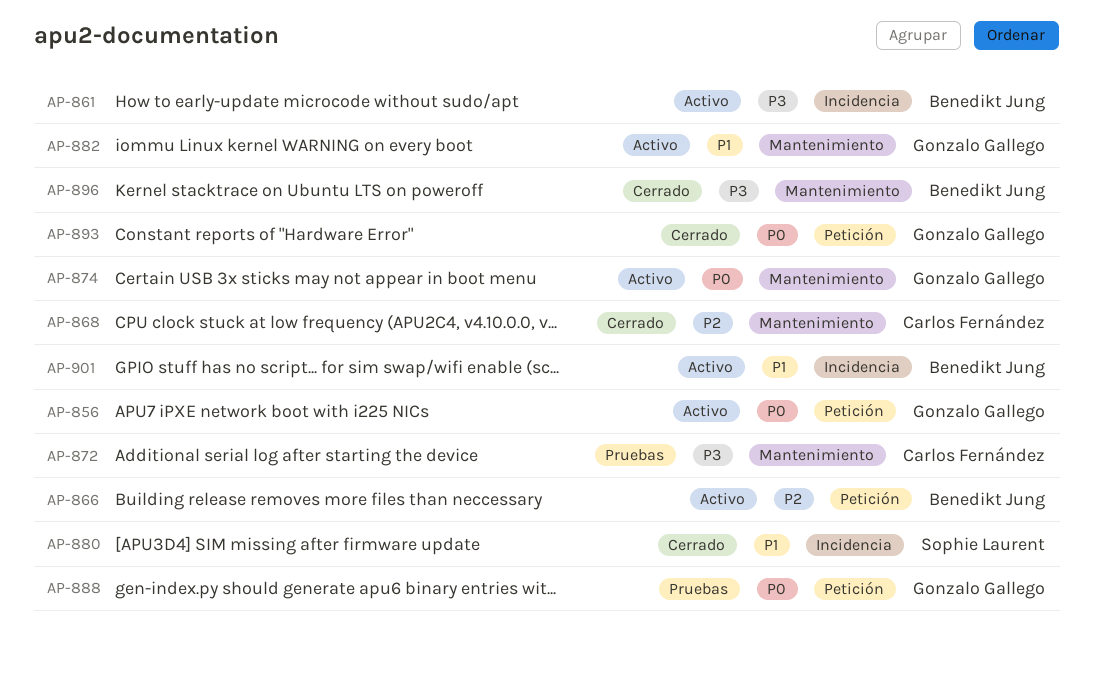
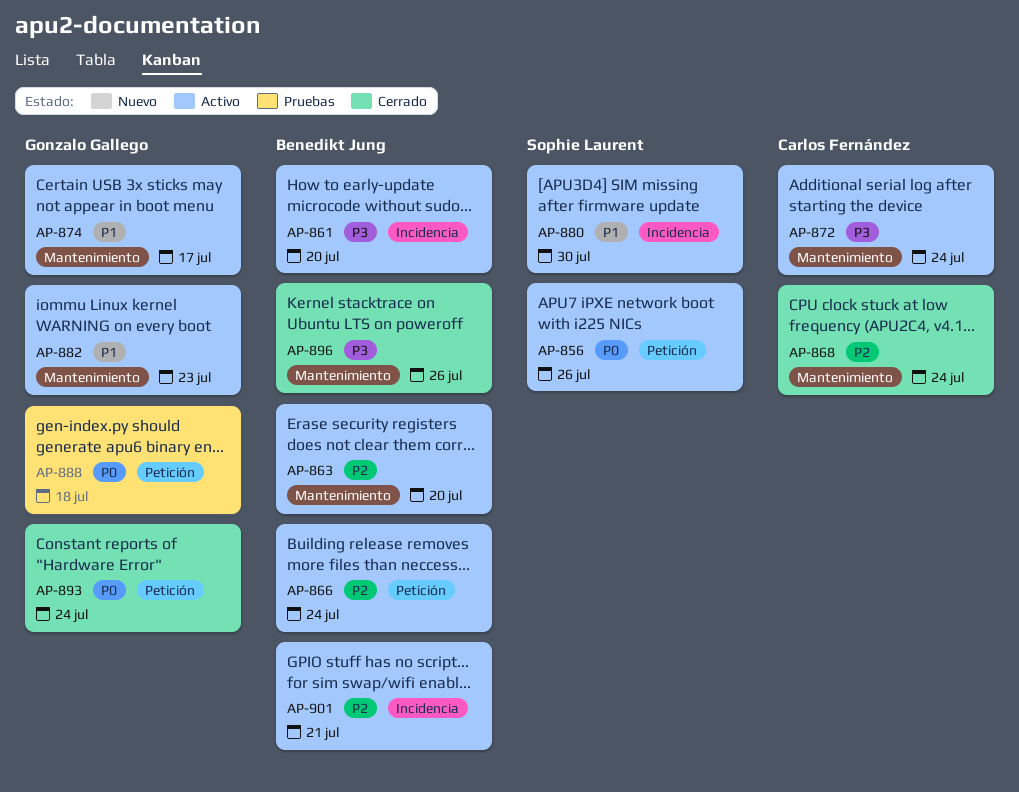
AP-856, owner: Gonzalo Gallego -> Sophie Laurent
AP-863: none -> present
AP-872, status: Pruebas -> Activo
AP-874, priority: P0 -> P1
AP-880, status: Cerrado -> Activo
AP-901, priority: P1 -> P2

